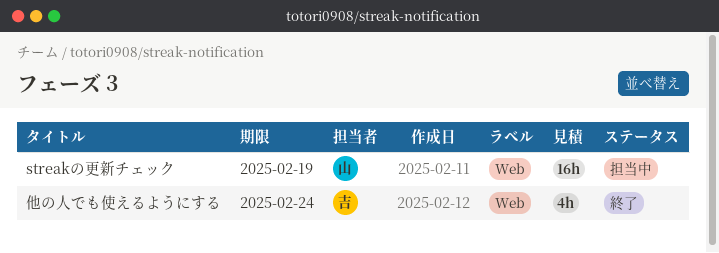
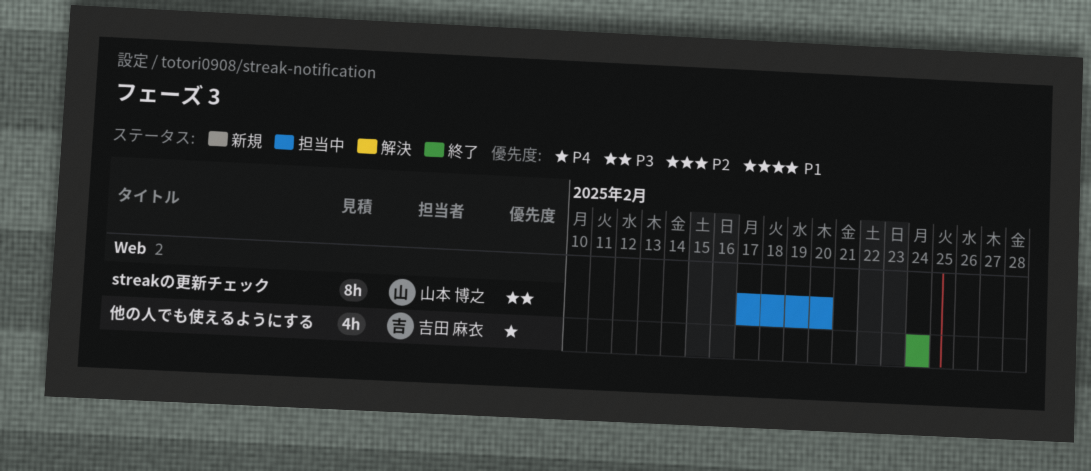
streakの更新チェック, estimate: 16h -> 8h
streakの更新チェック, due: Feb 19 -> Feb 20

